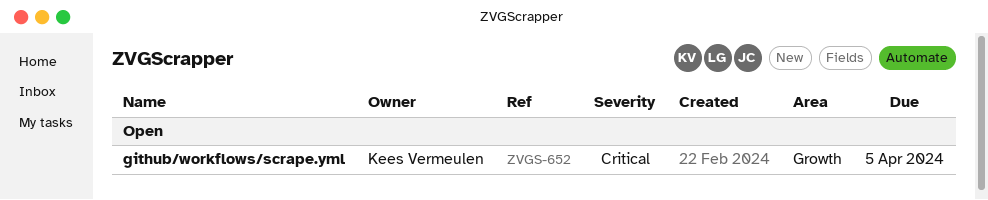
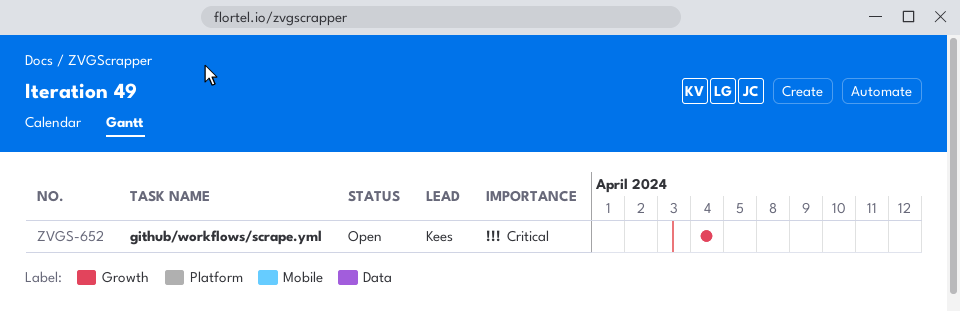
ZVGS-652, due: Apr 5 -> Apr 4

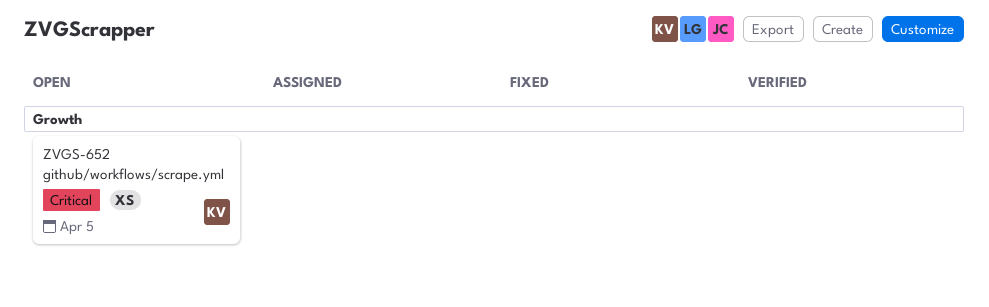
ZVGS-652, due: Apr 4 -> Apr 5

